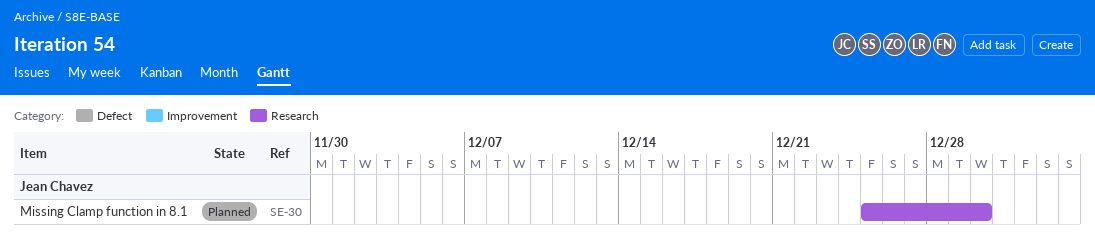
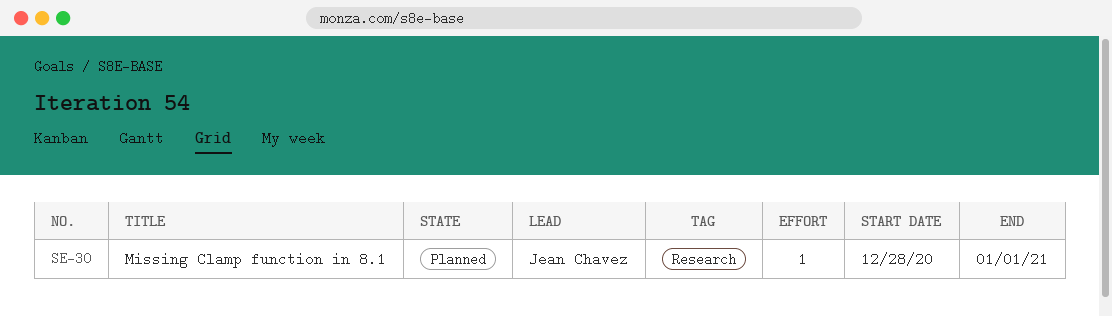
SE-30, start: Dec 25 -> Dec 28
SE-30, due: Dec 30 -> Jan 1

